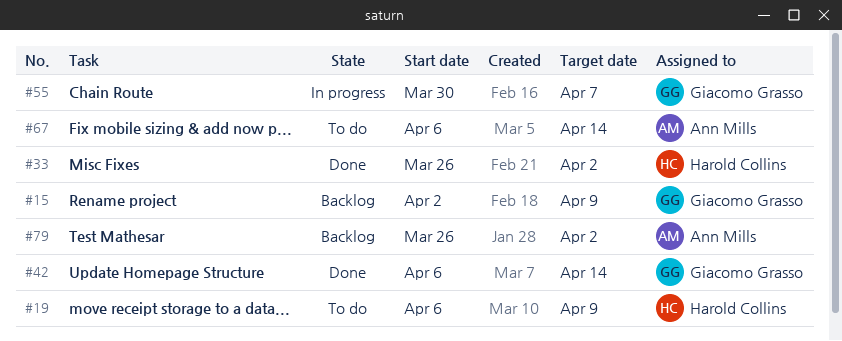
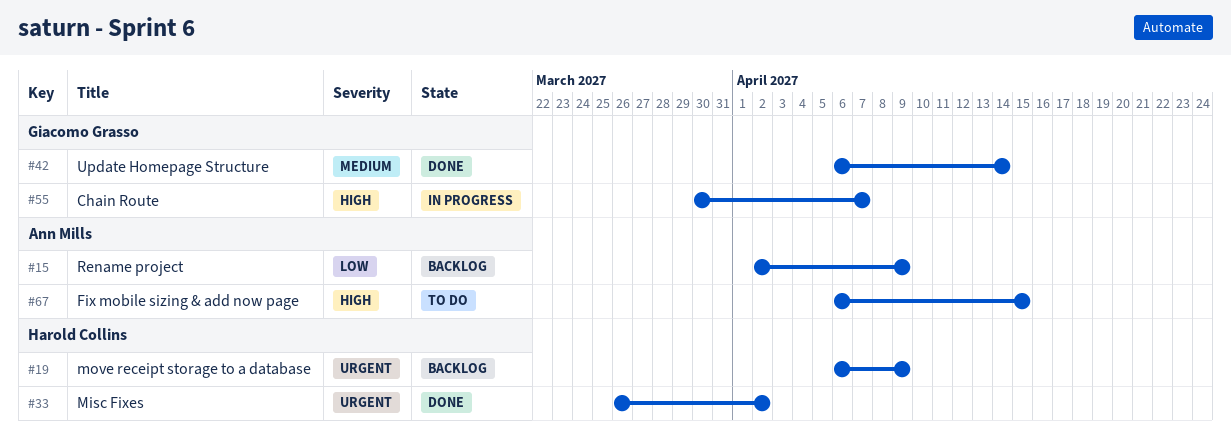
#15, owner: Giacomo Grasso -> Ann Mills
#19, status: To do -> Backlog
#67, due: Apr 14 -> Apr 15
#79: present -> none

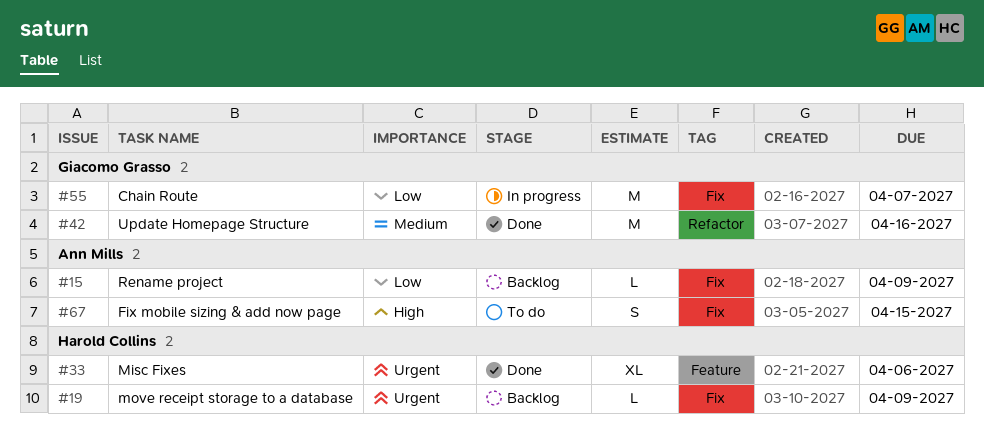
#33, due: Apr 2 -> Apr 6
#42, due: Apr 14 -> Apr 16
#55, priority: High -> Low

